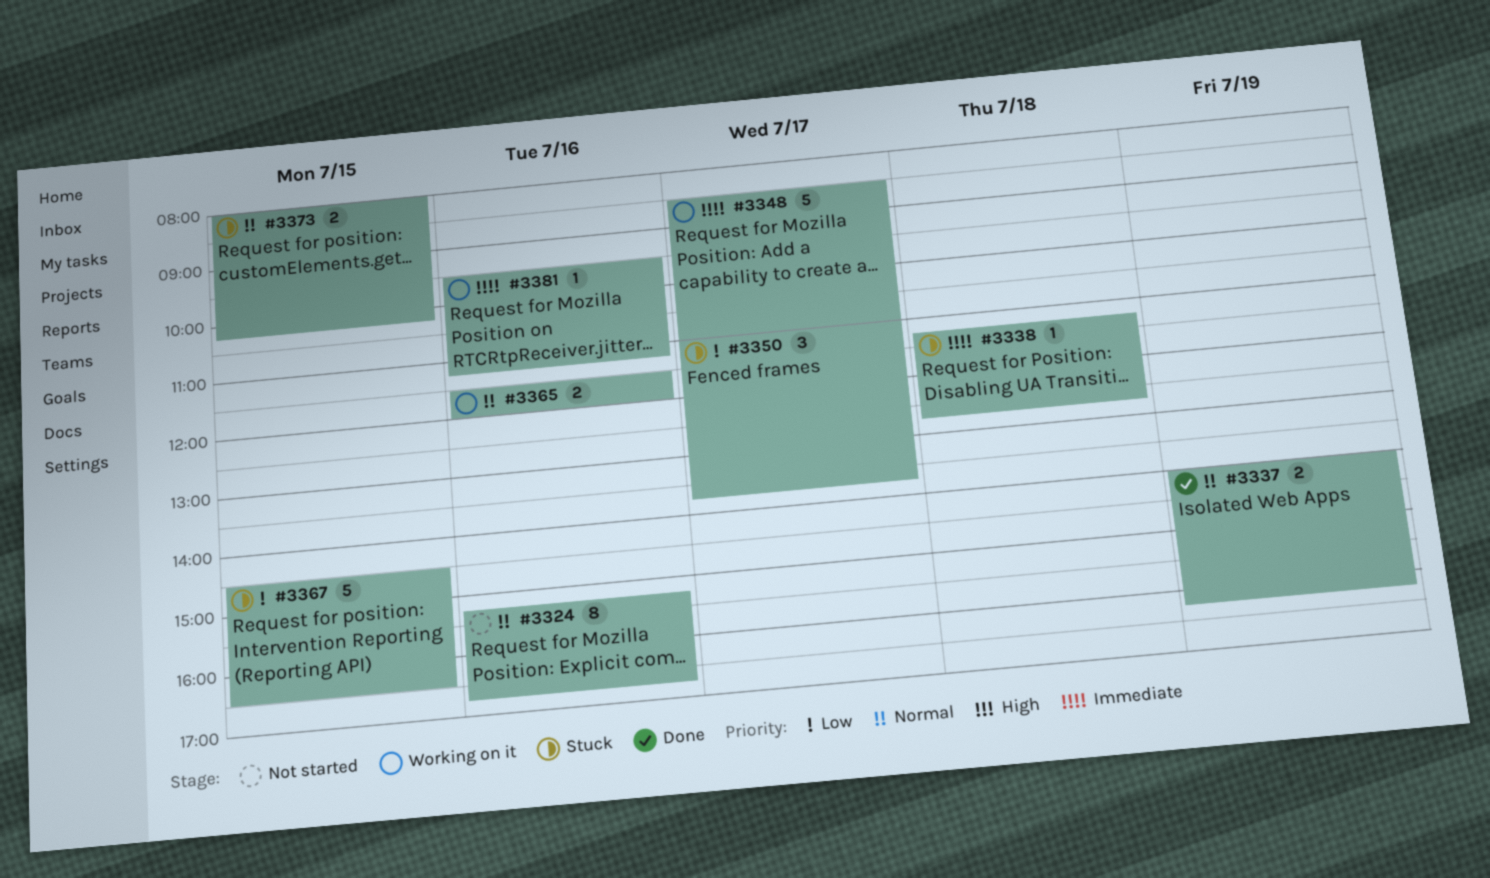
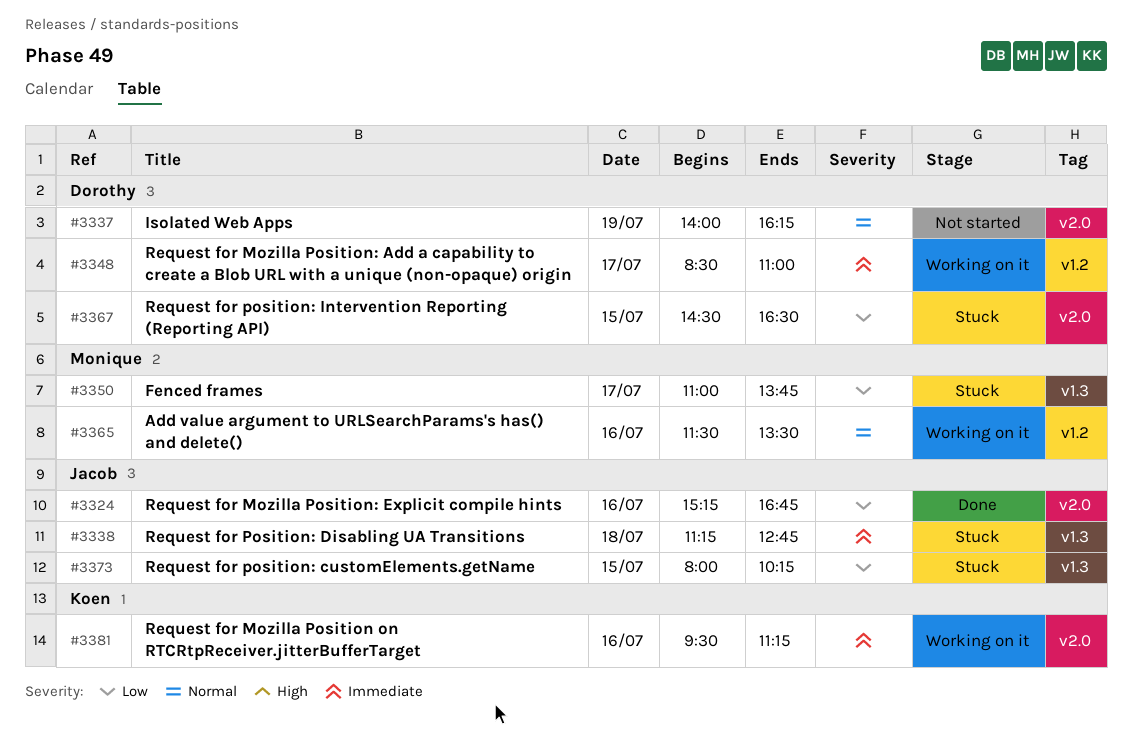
#3324, status: Not started -> Done
#3324, priority: Normal -> Low
#3337, status: Done -> Not started
#3365, ends: 12:00 -> 13:30
#3373, priority: Normal -> Low

